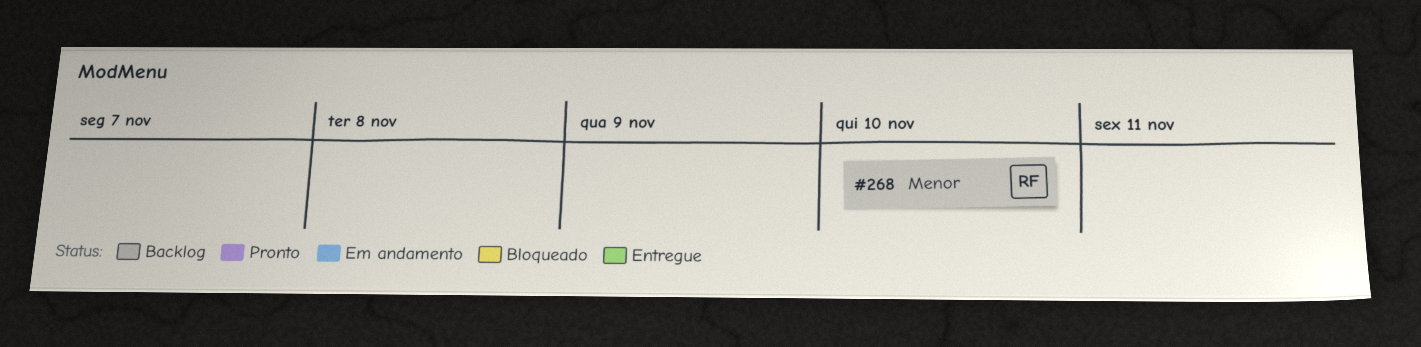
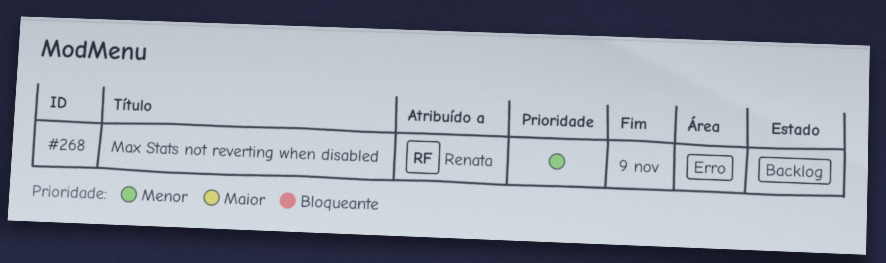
#268, due: Nov 10 -> Nov 9

